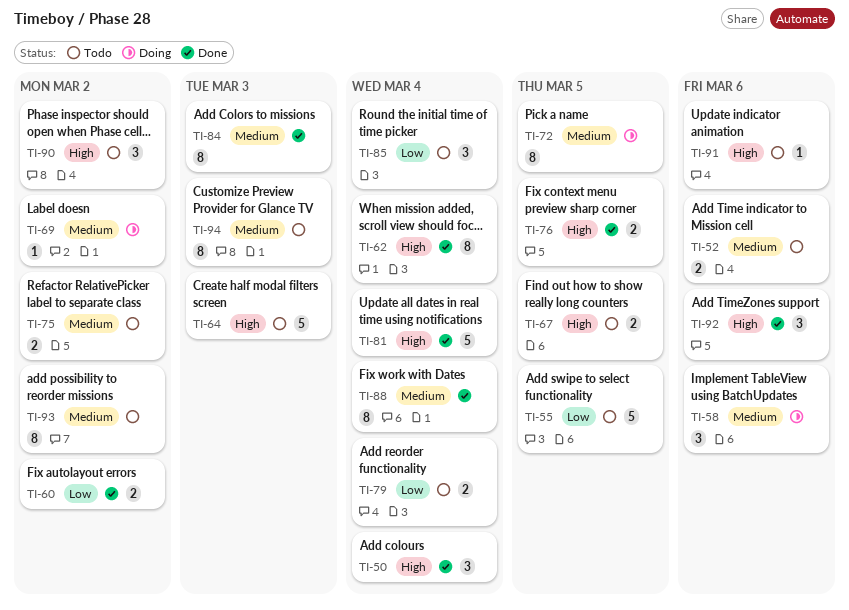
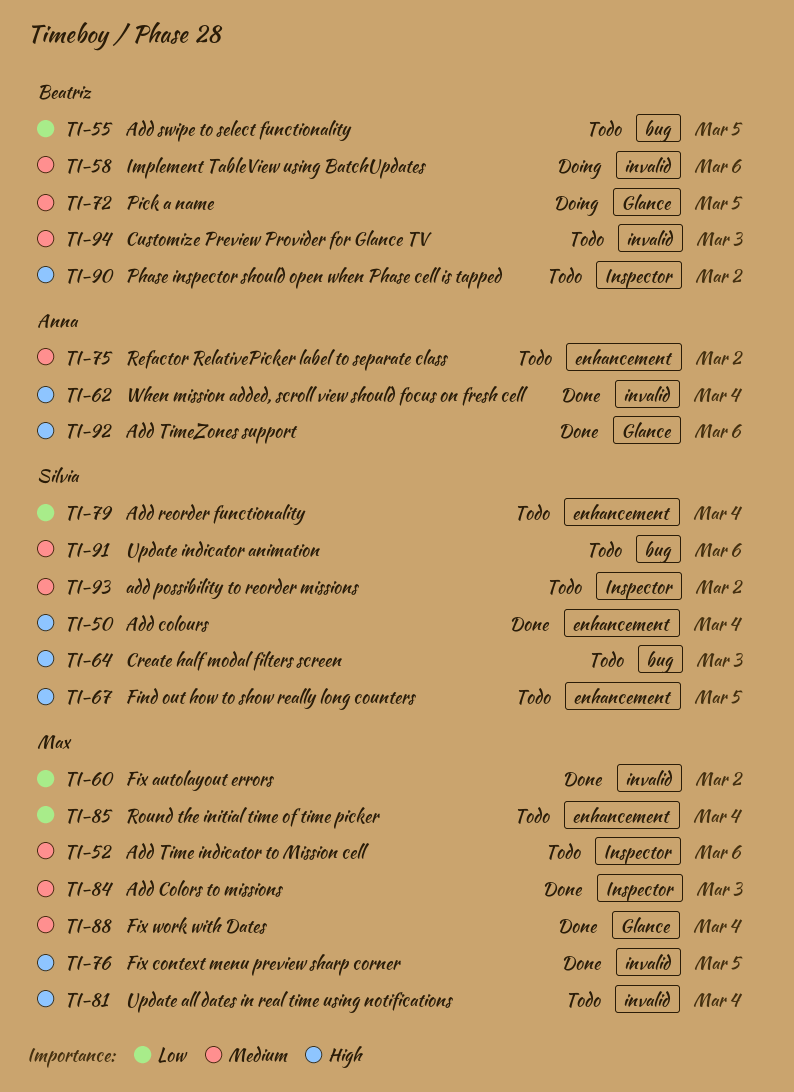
TI-69: present -> none
TI-81, status: Done -> Todo
TI-91, priority: High -> Medium

